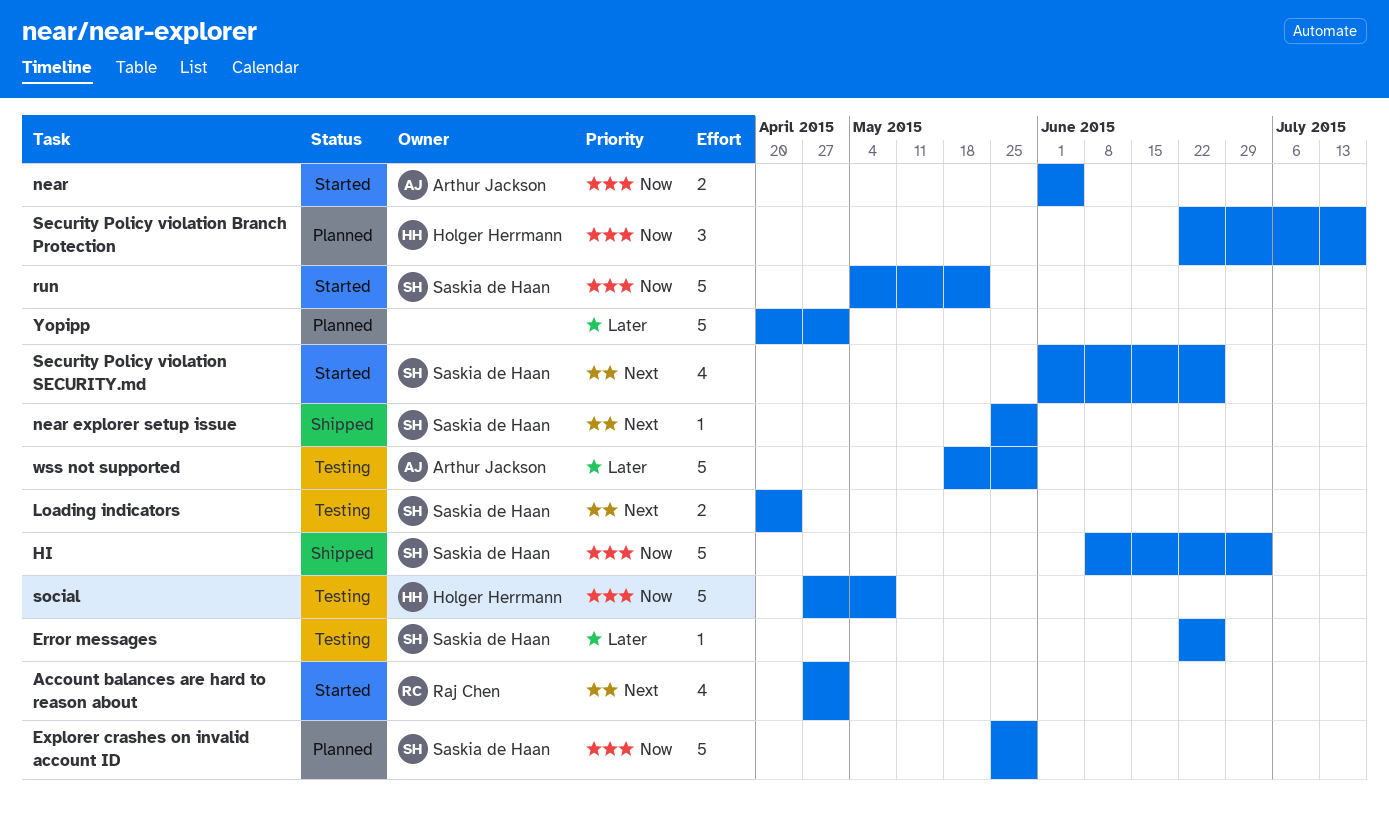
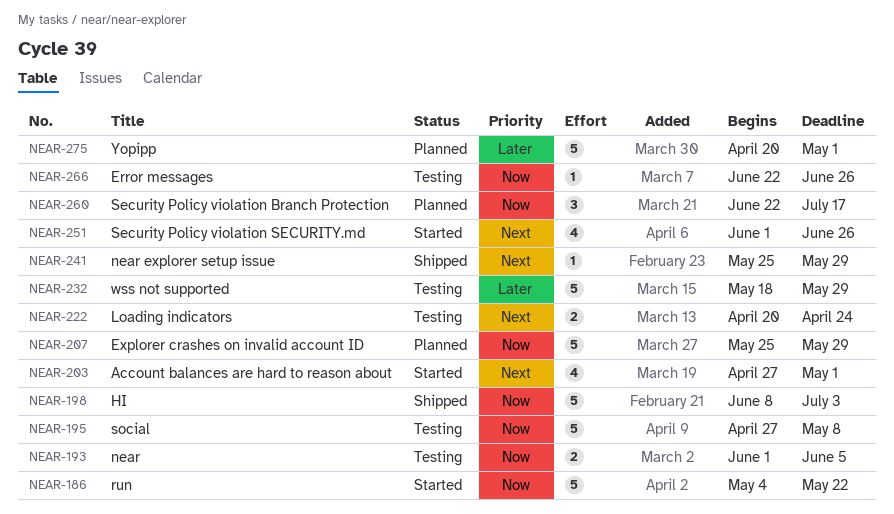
Error messages, priority: Later -> Now
near, status: Started -> Testing

